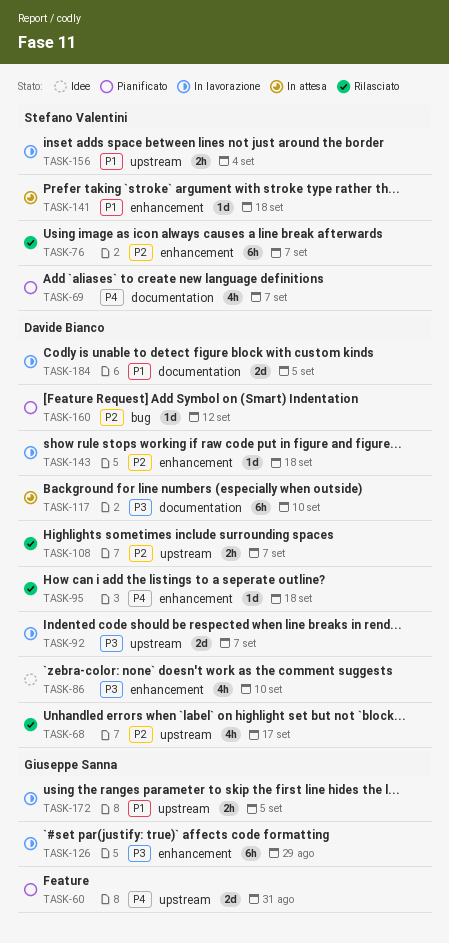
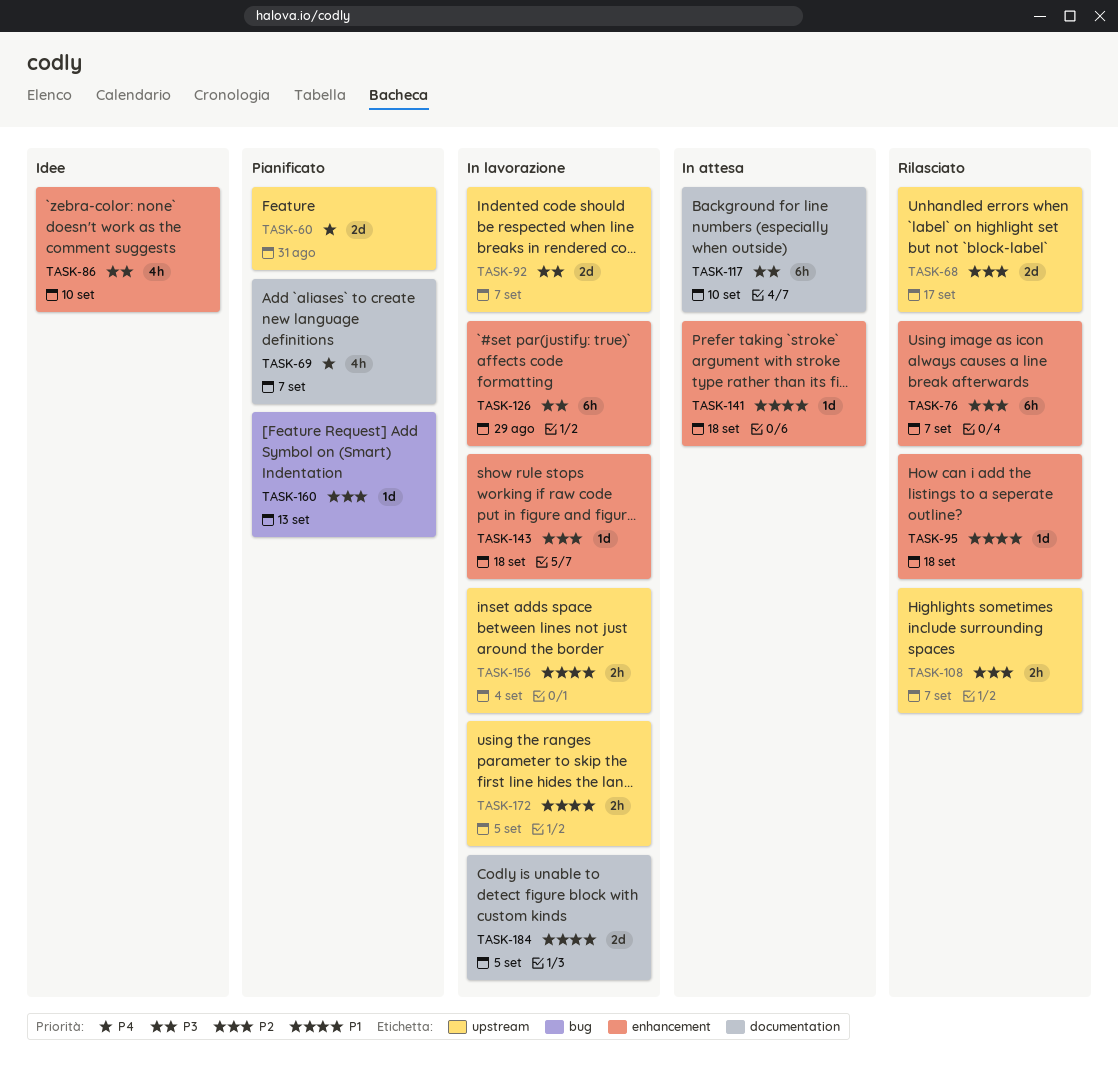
TASK-68, estimate: 4h -> 2d
TASK-95, priority: P4 -> P1
TASK-160, due: Sep 12 -> Sep 13

